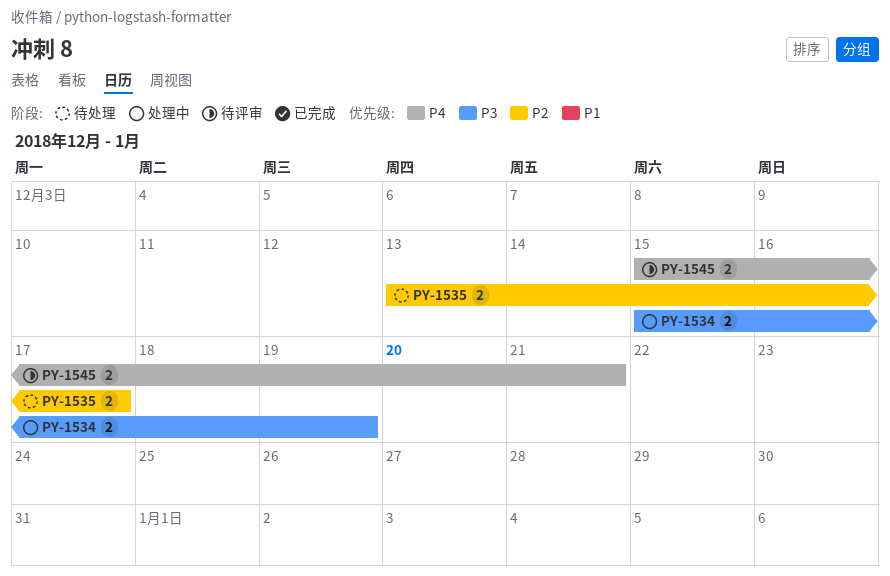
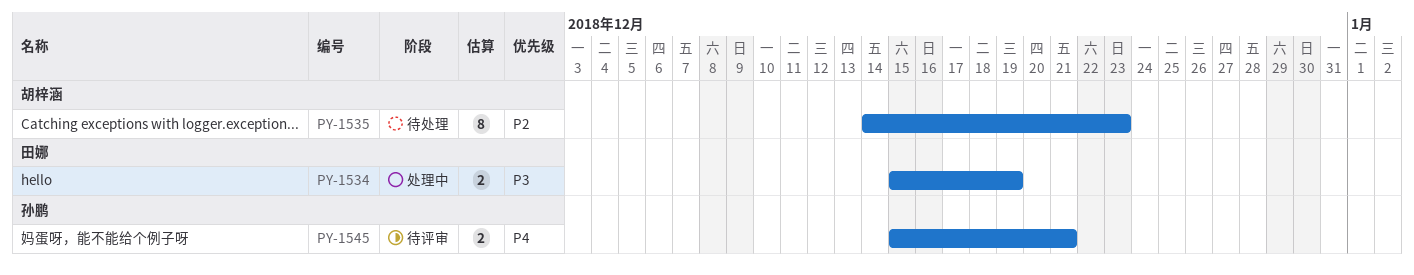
PY-1535, estimate: 2 -> 8
PY-1535, start: Dec 13 -> Dec 14
PY-1535, due: Dec 17 -> Dec 23

